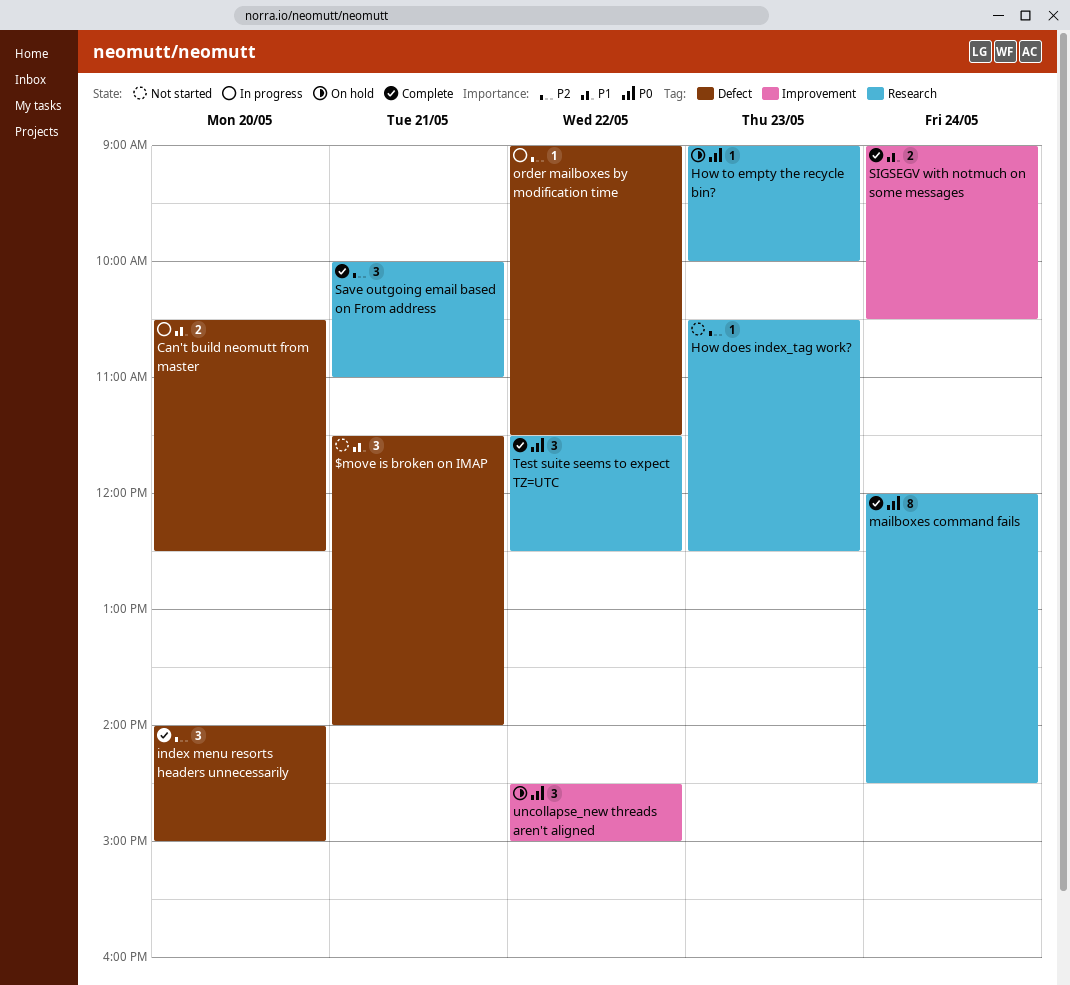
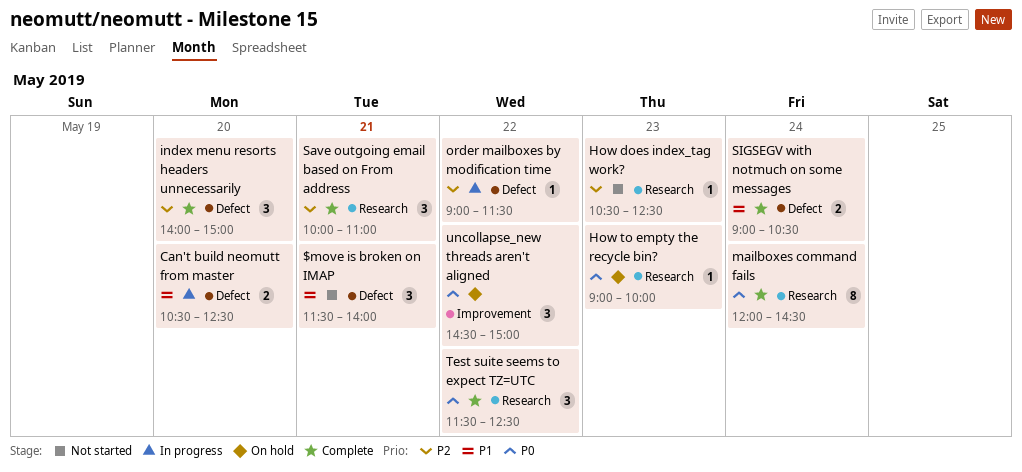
SIGSEGV with notmuch on some messages, label: Improvement -> Defect

